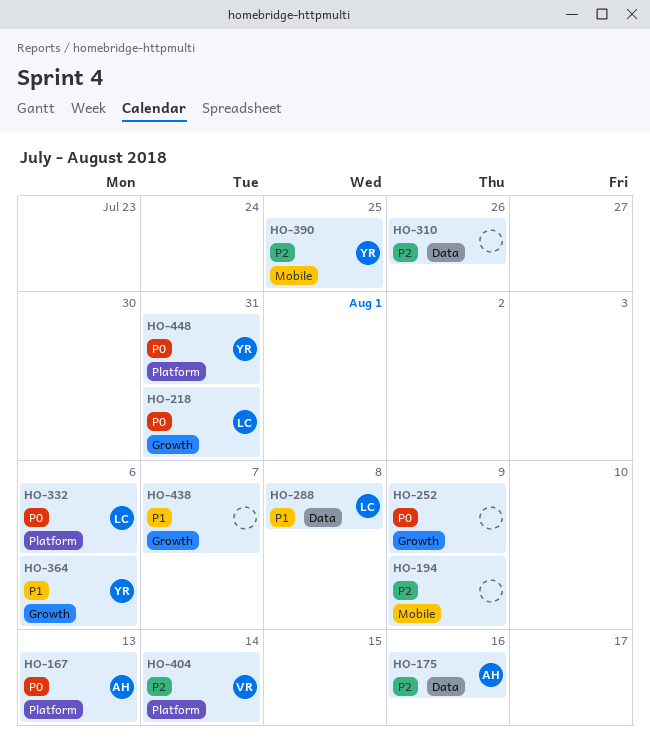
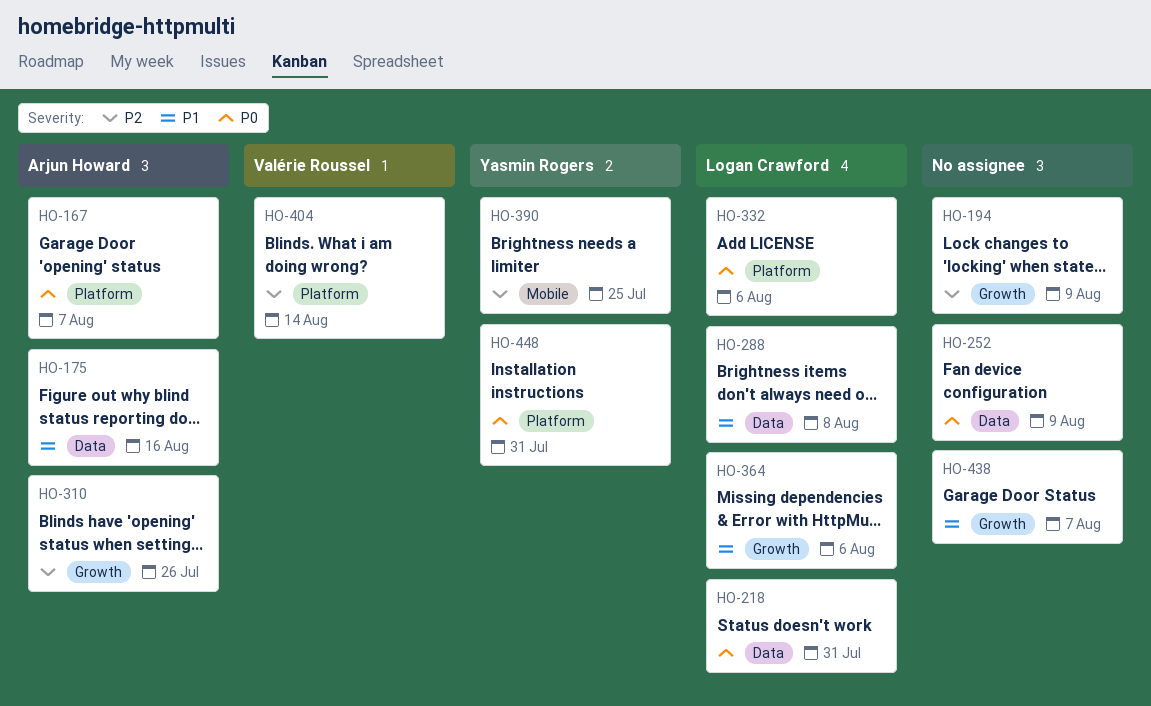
HO-167, due: Aug 13 -> Aug 7
HO-175, priority: P2 -> P1
HO-194, label: Mobile -> Growth
HO-218, label: Growth -> Data
HO-252, label: Growth -> Data
HO-310, owner: none -> Arjun Howard
HO-310, label: Data -> Growth
HO-364, owner: Yasmin Rogers -> Logan Crawford

